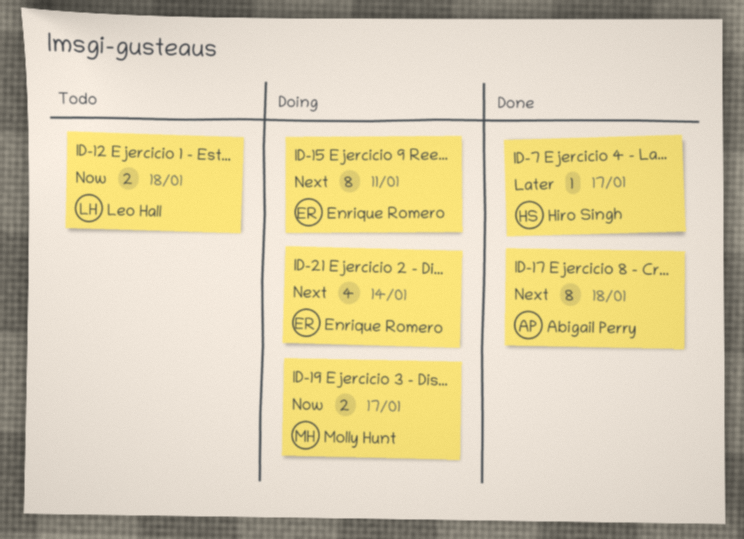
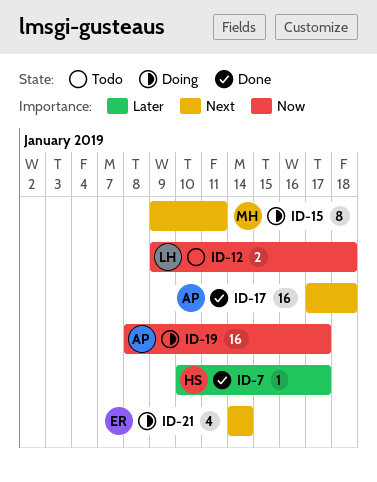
ID-15, owner: Enrique Romero -> Molly Hunt
ID-17, estimate: 8 -> 16
ID-19, owner: Molly Hunt -> Abigail Perry
ID-19, estimate: 2 -> 16

